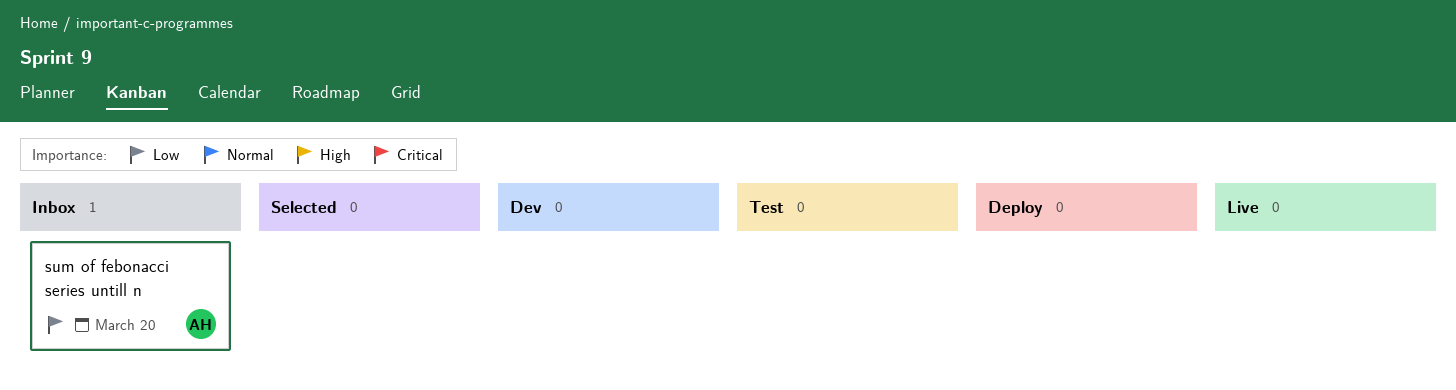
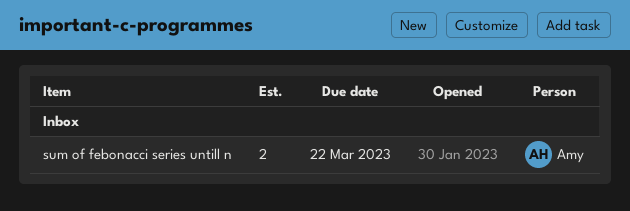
sum of febonacci series untill n, due: Mar 20 -> Mar 22

